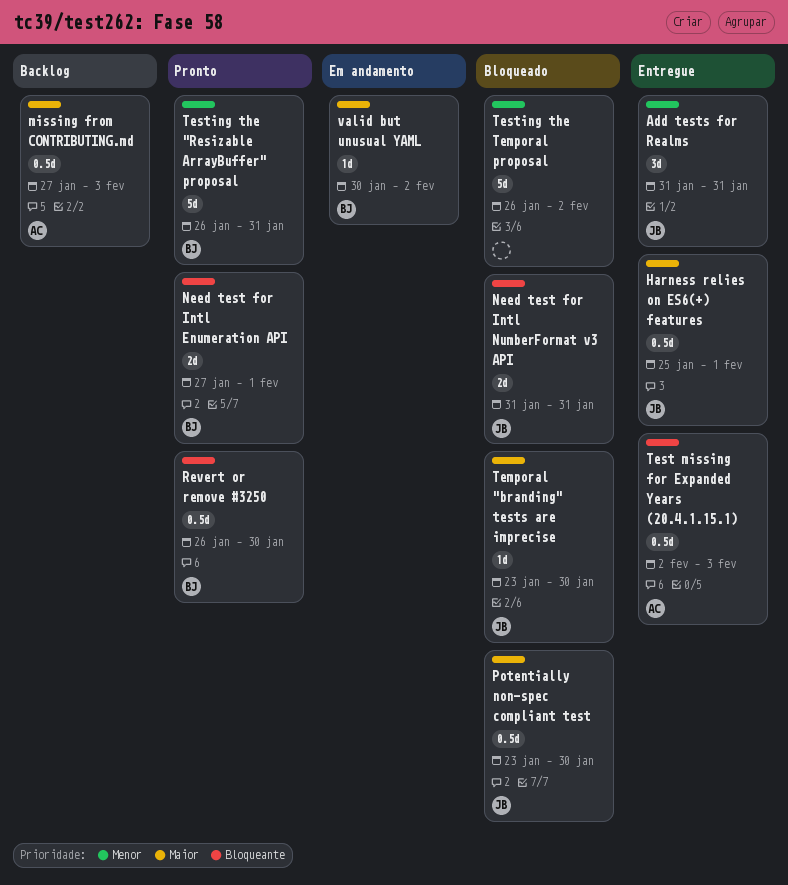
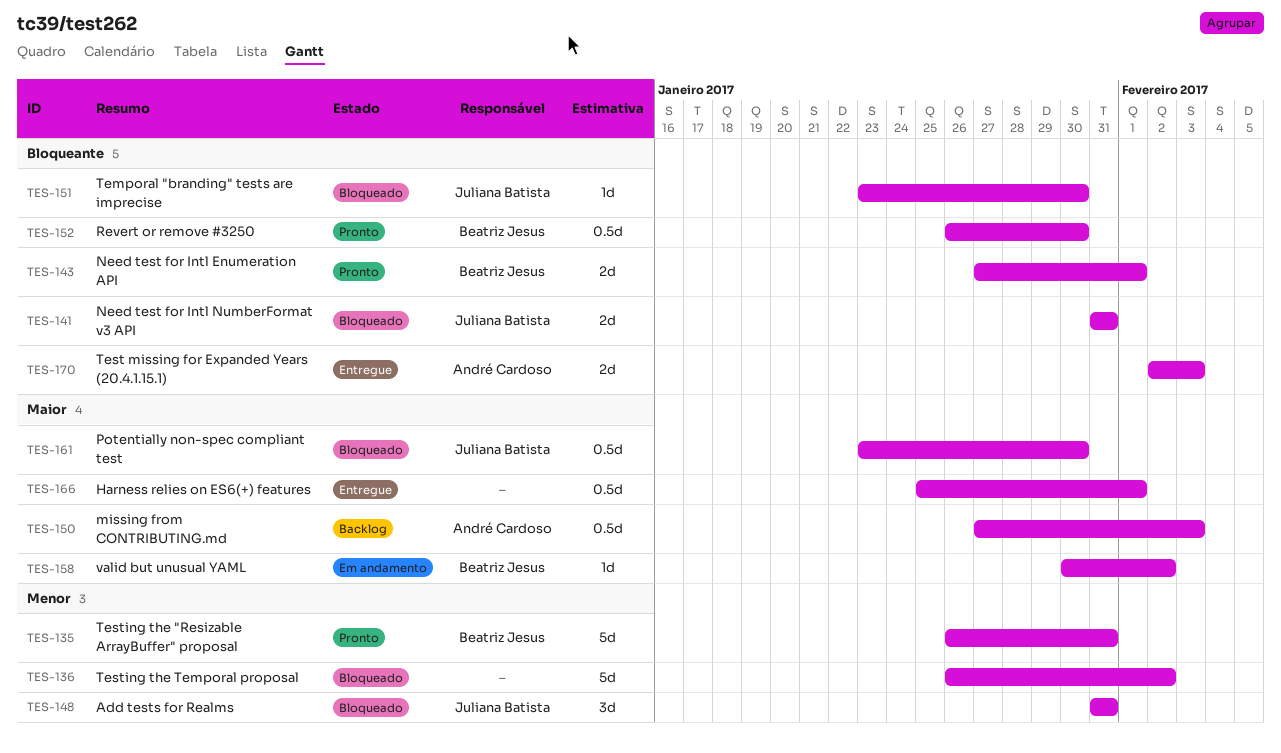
Add tests for Realms, status: Entregue -> Bloqueado
Harness relies on ES6(+) features, owner: Juliana Batista -> none
Temporal "branding" tests are imprecise, priority: Maior -> Bloqueante
Test missing for Expanded Years (20.4.1.15.1), estimate: 0.5d -> 2d

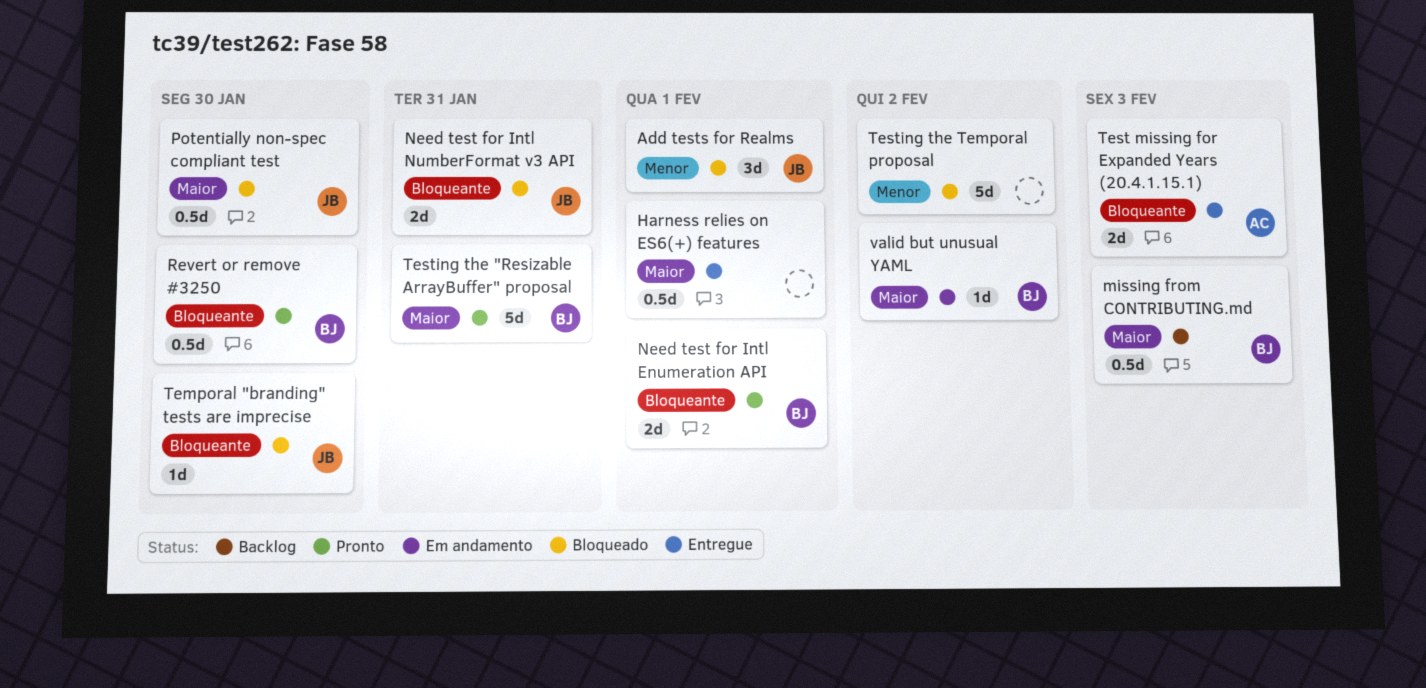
Add tests for Realms, due: Jan 31 -> Feb 1
missing from CONTRIBUTING.md, owner: André Cardoso -> Beatriz Jesus
Testing the "Resizable ArrayBuffer" proposal, priority: Menor -> Maior

